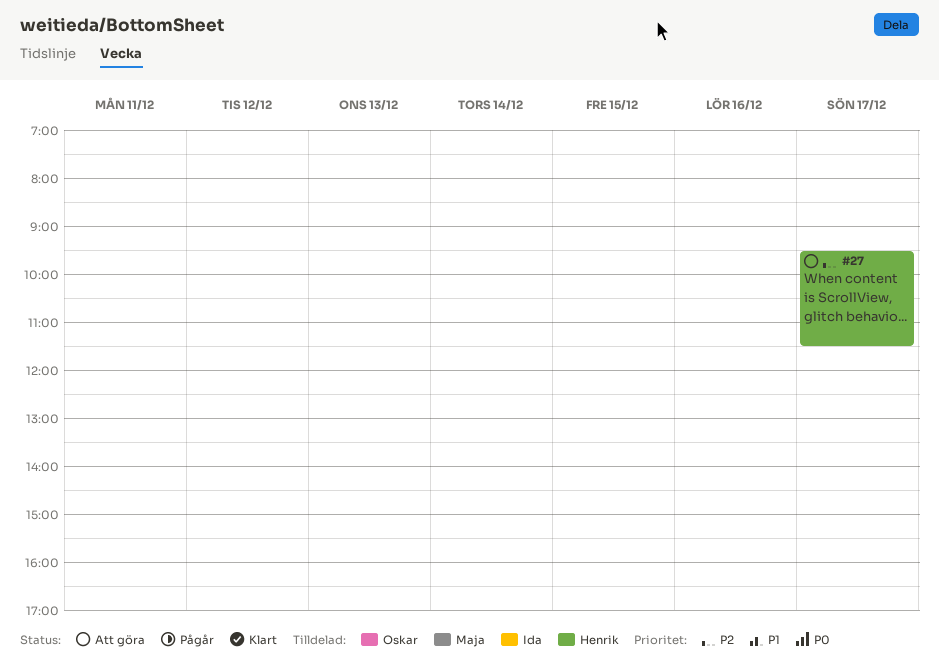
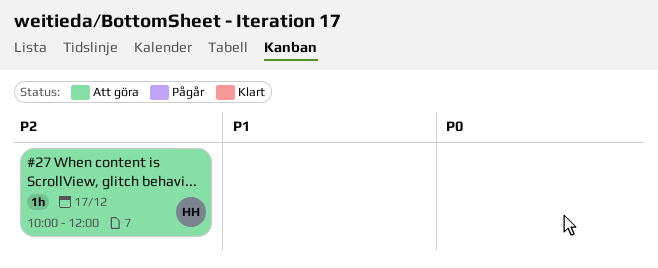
#27, begins: 09:30 -> 10:00
#27, ends: 11:30 -> 12:00

